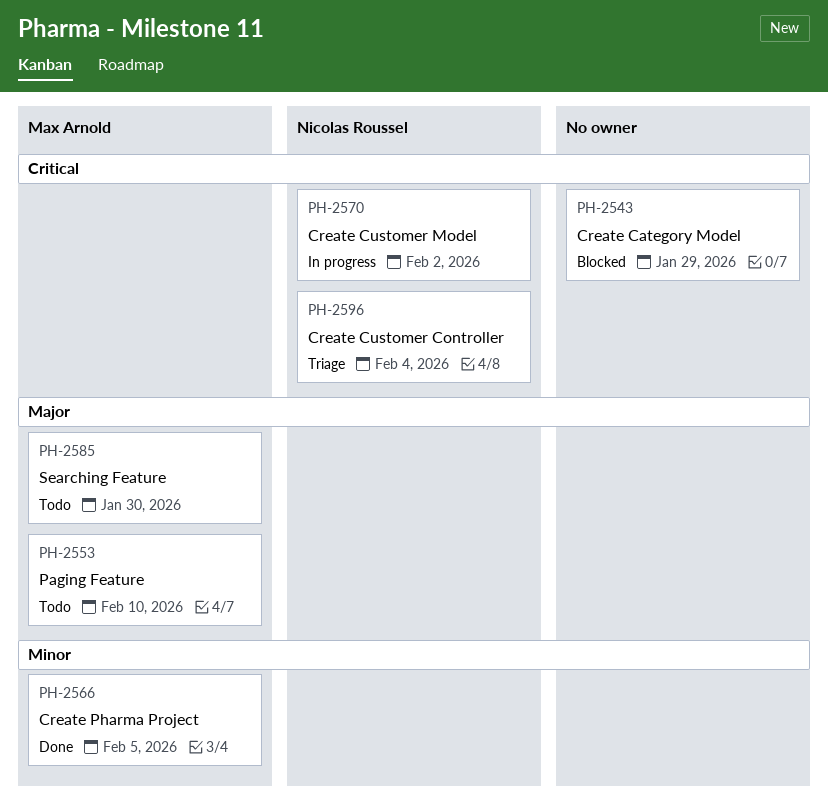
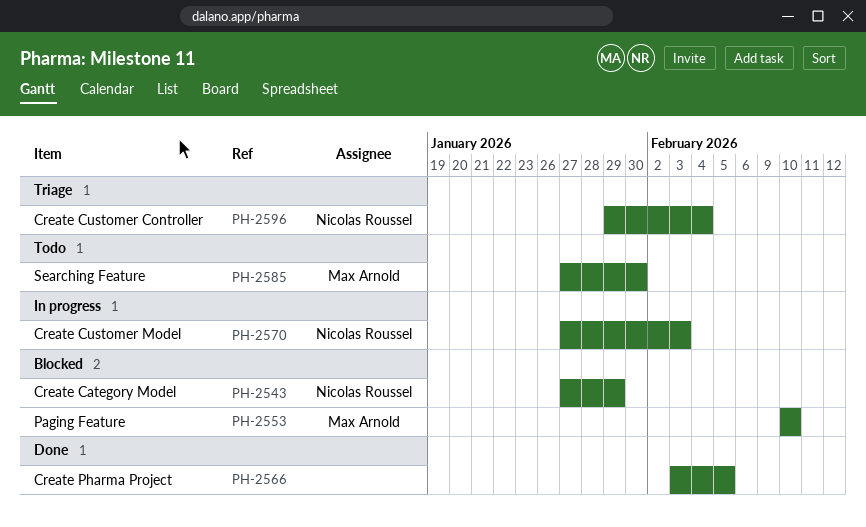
PH-2543, owner: none -> Nicolas Roussel
PH-2553, status: Todo -> Blocked
PH-2566, owner: Max Arnold -> none
PH-2570, due: Feb 2 -> Feb 3

